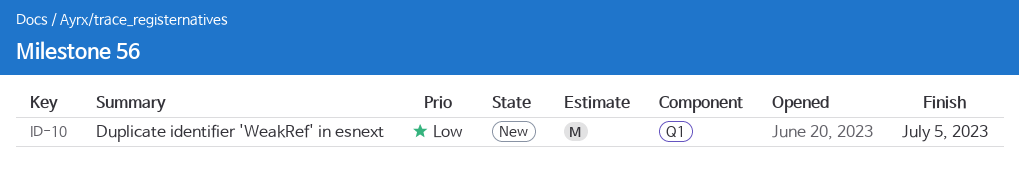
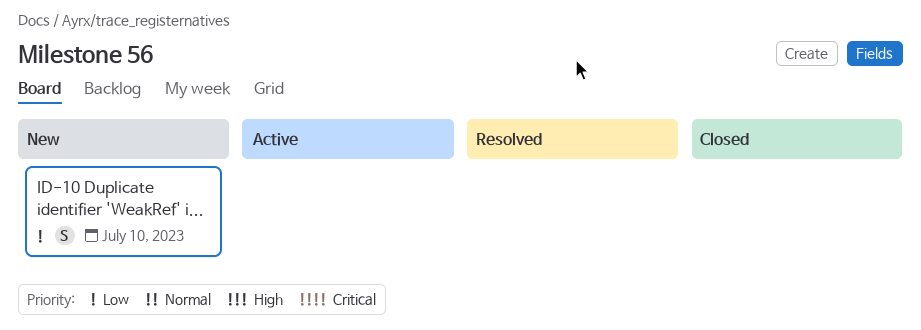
ID-10, estimate: M -> S
ID-10, due: Jul 5 -> Jul 10

